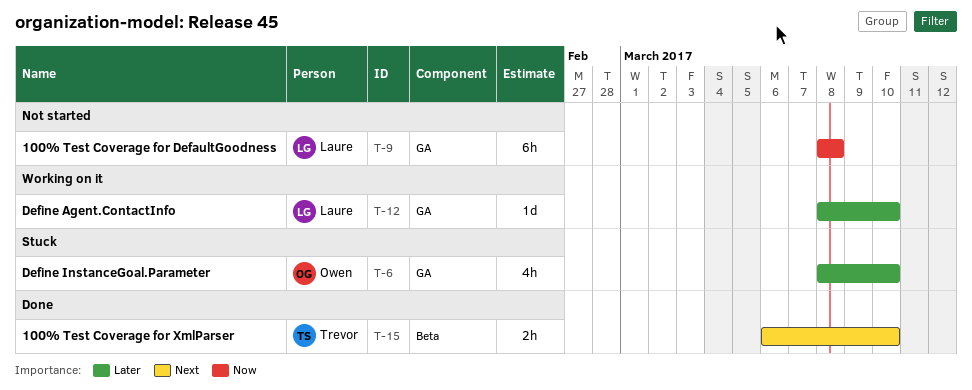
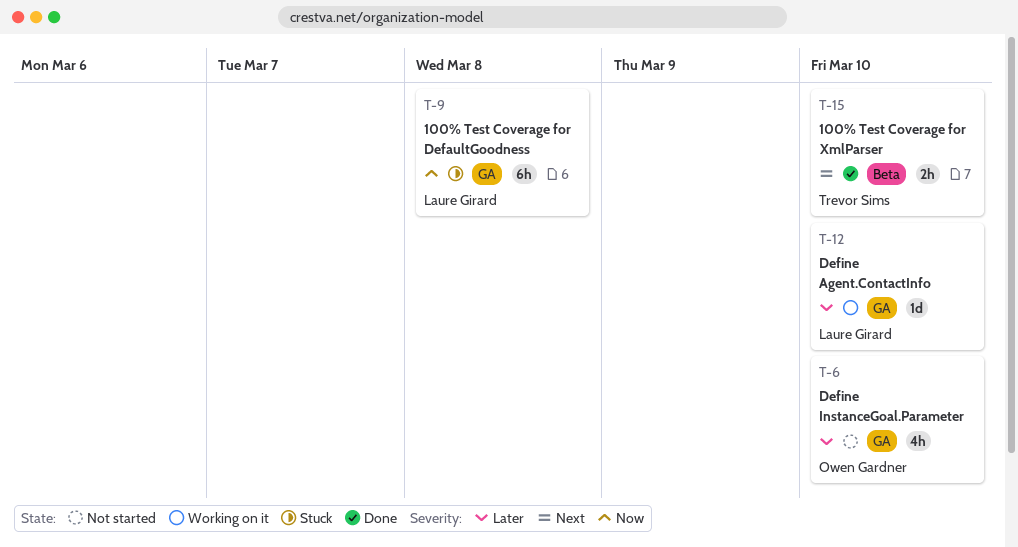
T-6, status: Stuck -> Not started
T-9, status: Not started -> Stuck

